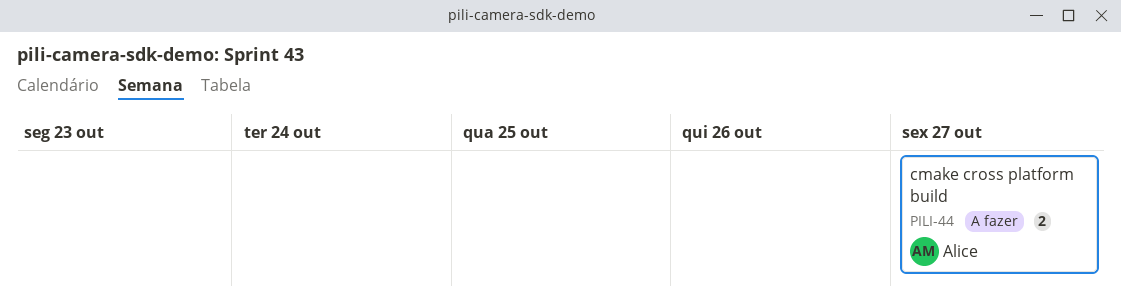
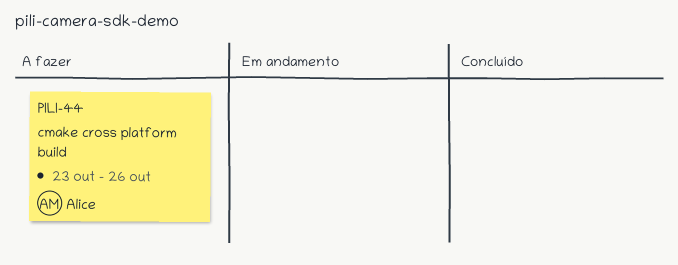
PILI-44, estimate: 2 -> 1
PILI-44, due: Oct 27 -> Oct 26

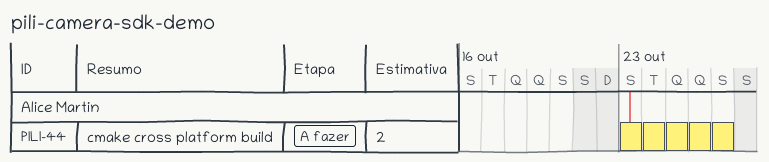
PILI-44, estimate: 1 -> 2
PILI-44, due: Oct 26 -> Oct 27

